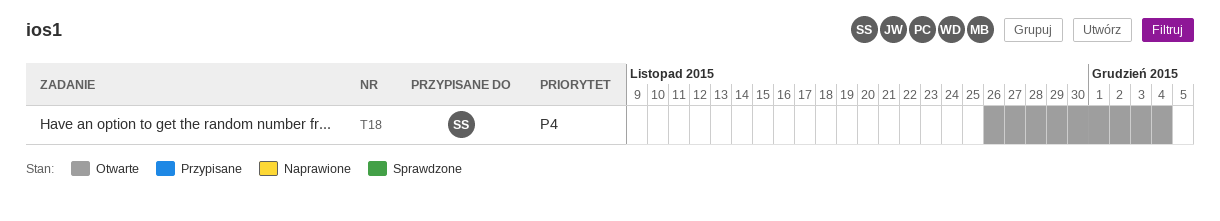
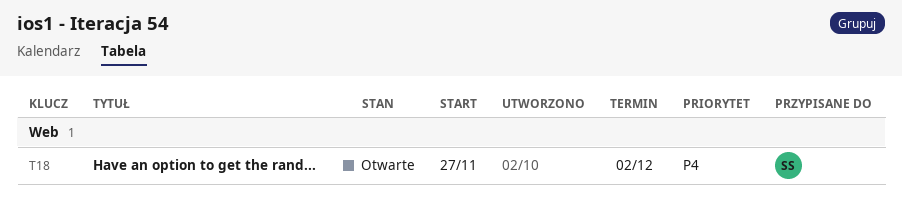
T18, start: Nov 26 -> Nov 27
T18, due: Dec 4 -> Dec 2

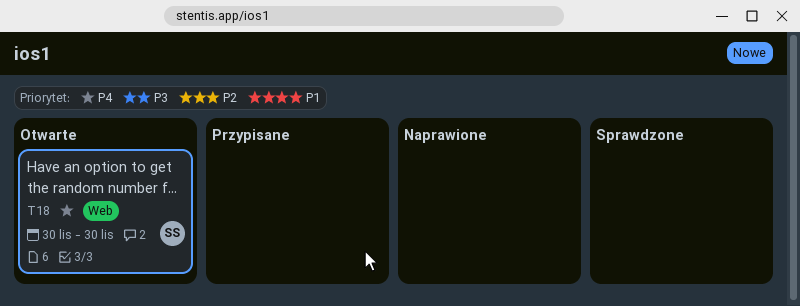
T18, start: Nov 27 -> Nov 30
T18, due: Dec 2 -> Nov 30

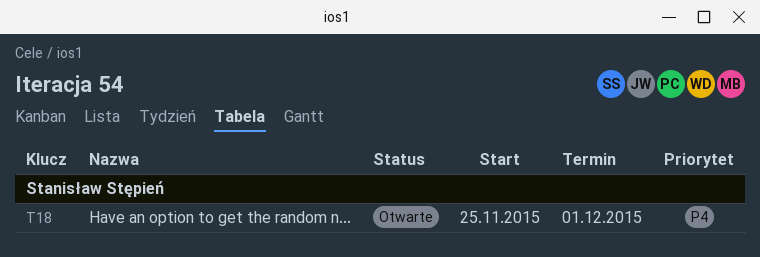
T18, start: Nov 30 -> Nov 25
T18, due: Nov 30 -> Dec 1

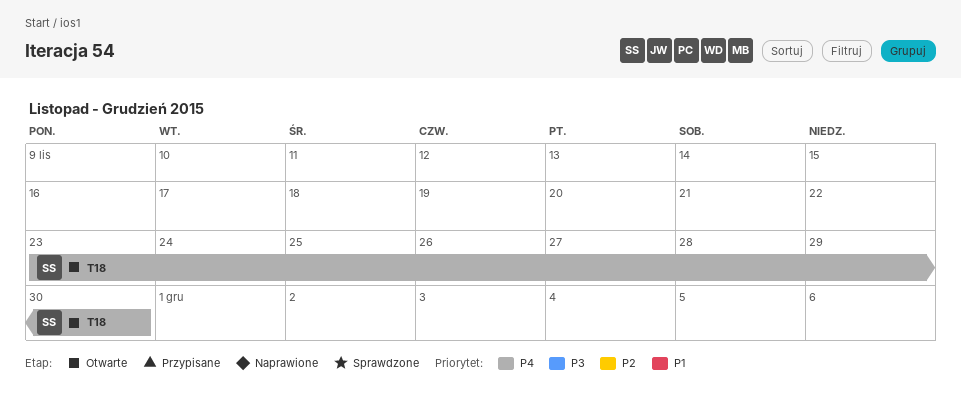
T18, start: Nov 25 -> Nov 23
T18, due: Dec 1 -> Nov 30

